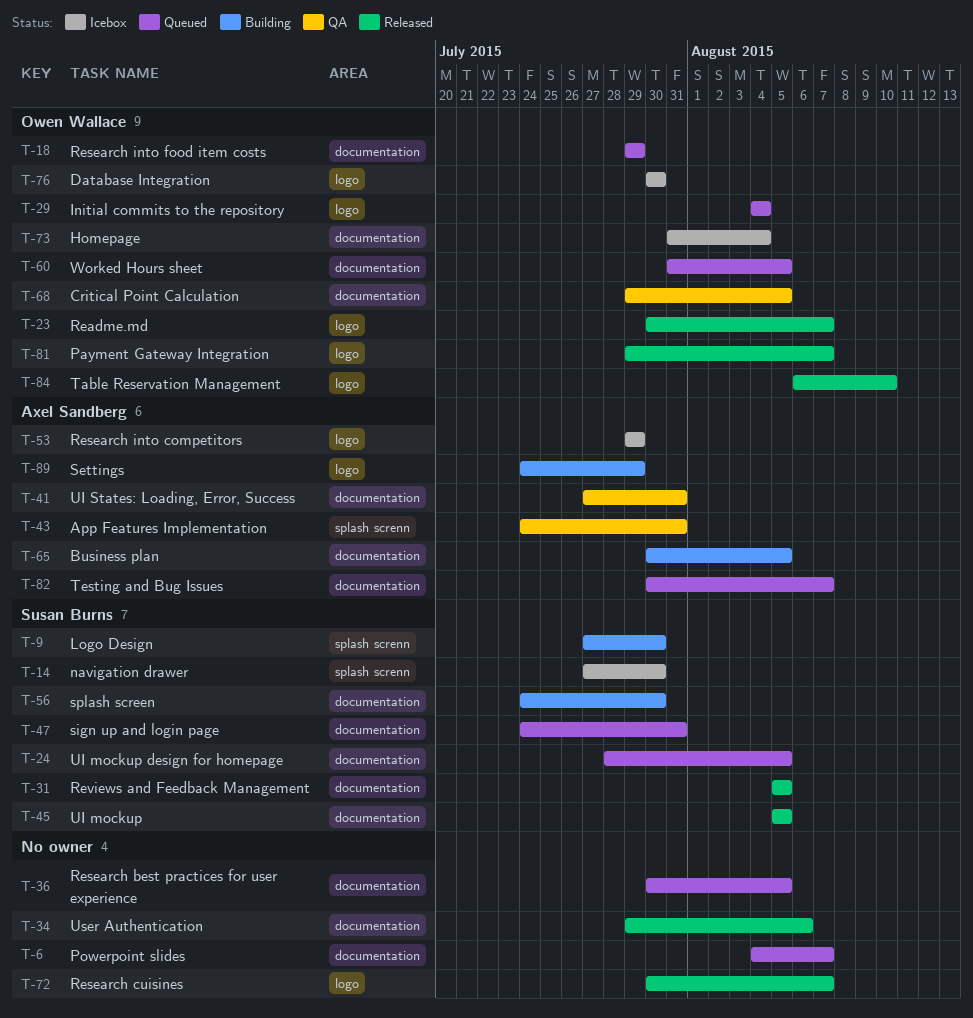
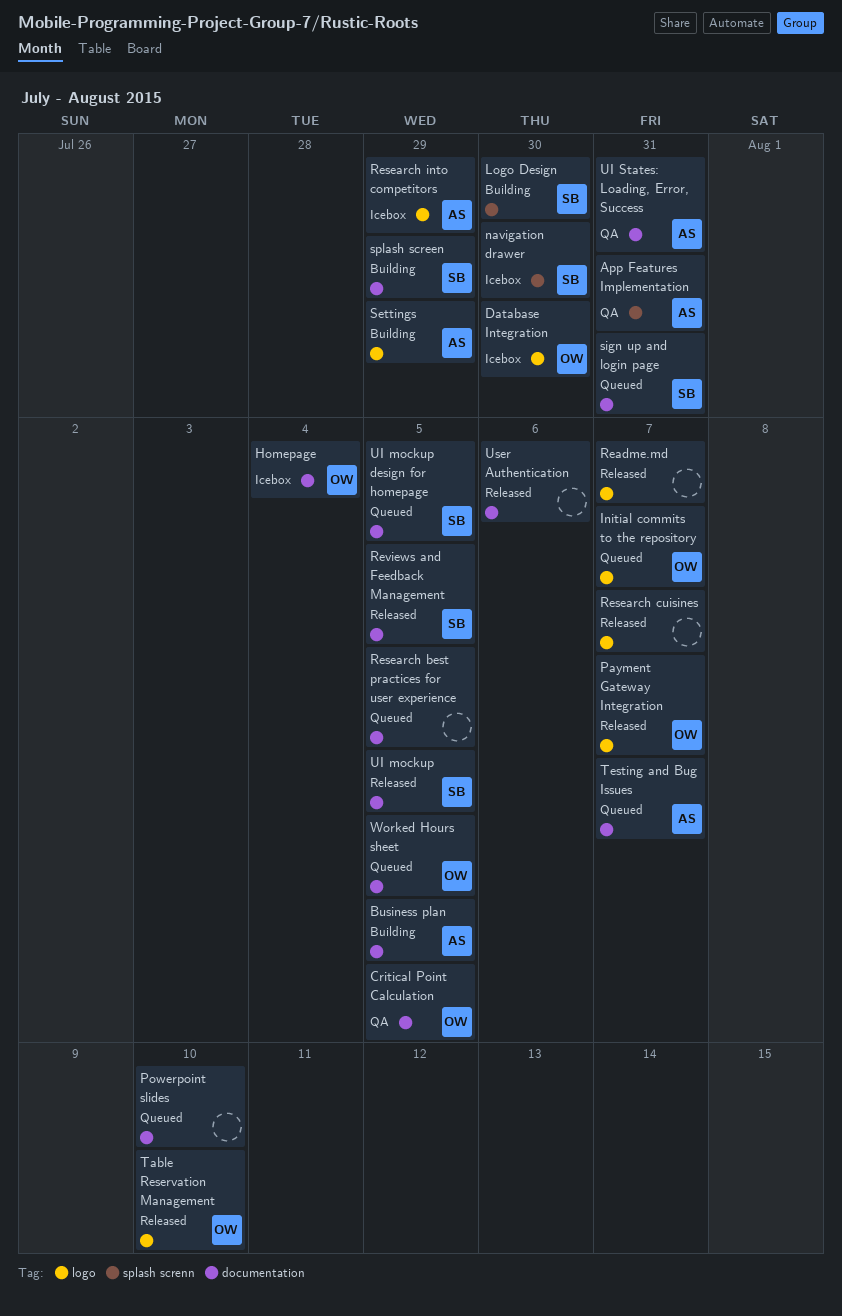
Initial commits to the repository, due: Aug 4 -> Aug 7
Powerpoint slides, due: Aug 7 -> Aug 10
Readme.md, owner: Owen Wallace -> none
Research into food item costs: present -> none
splash screen, due: Jul 30 -> Jul 29

